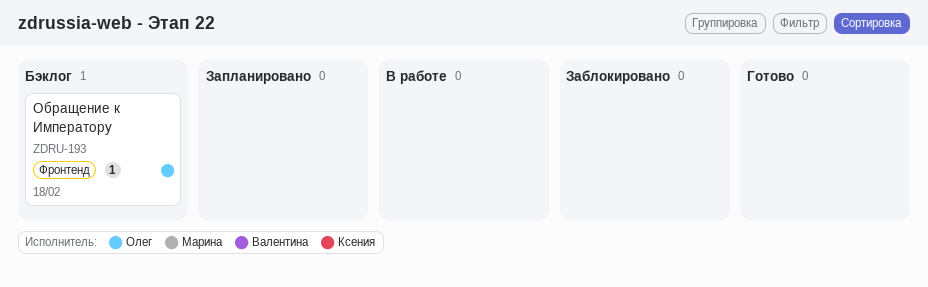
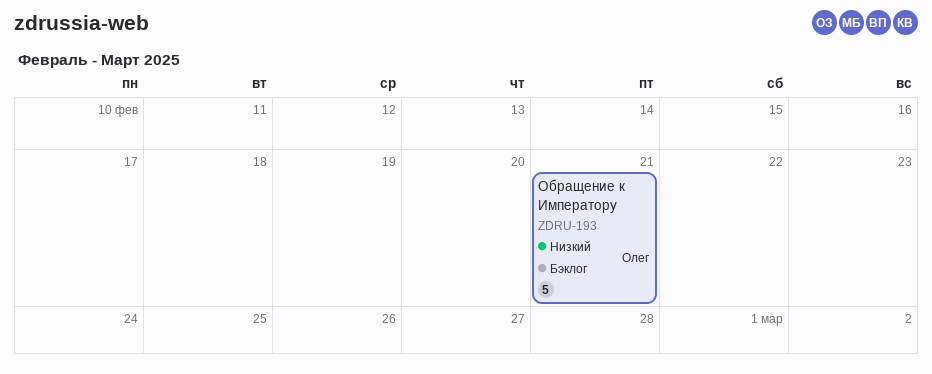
ZDRU-193, estimate: 1 -> 5
ZDRU-193, due: Feb 18 -> Feb 21

